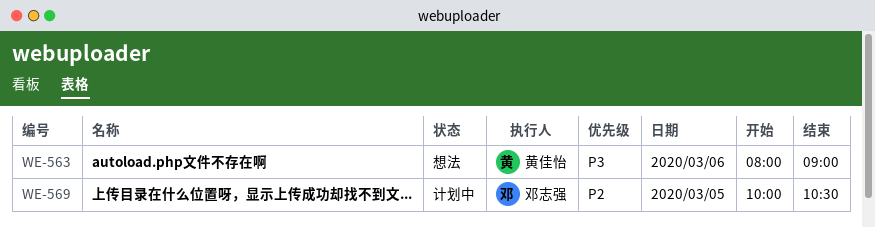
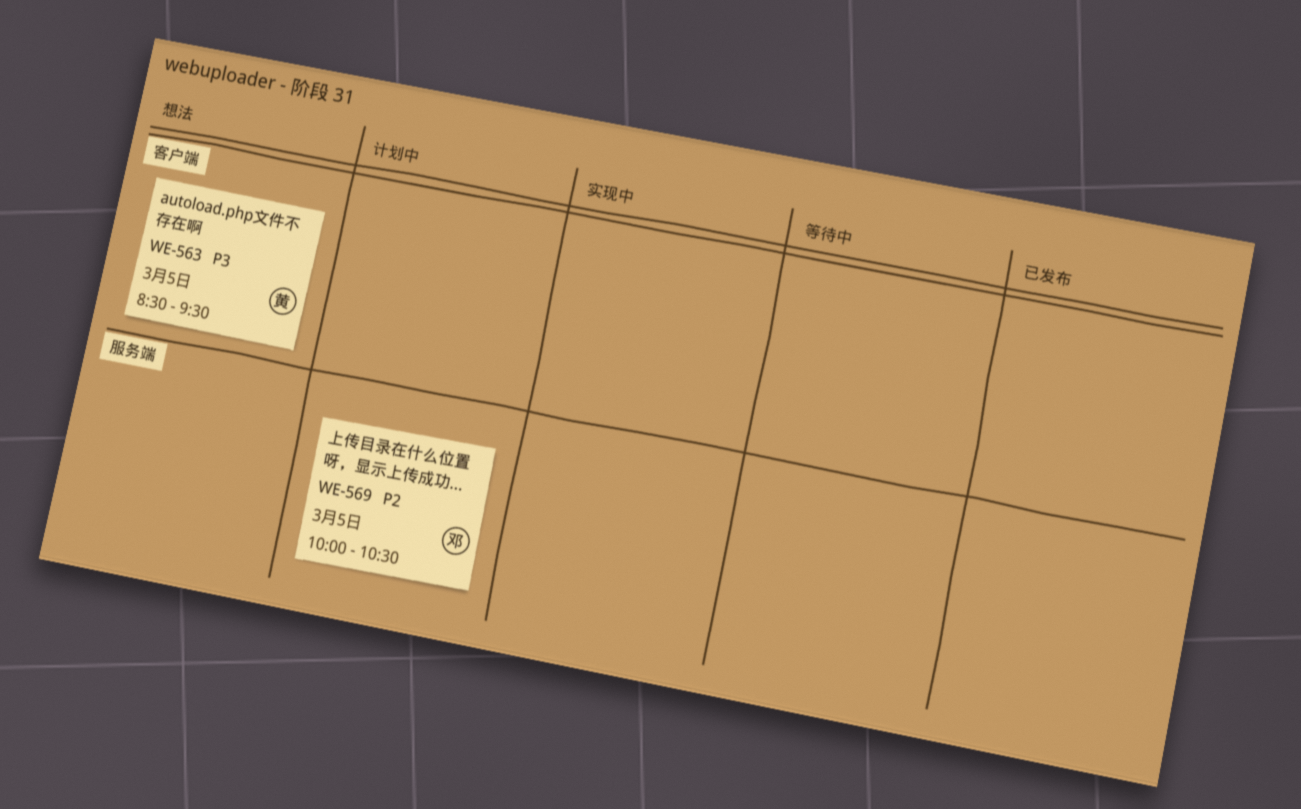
WE-563, day: Mar 6 -> Mar 5
WE-563, begins: 08:00 -> 08:30
WE-563, ends: 09:00 -> 09:30

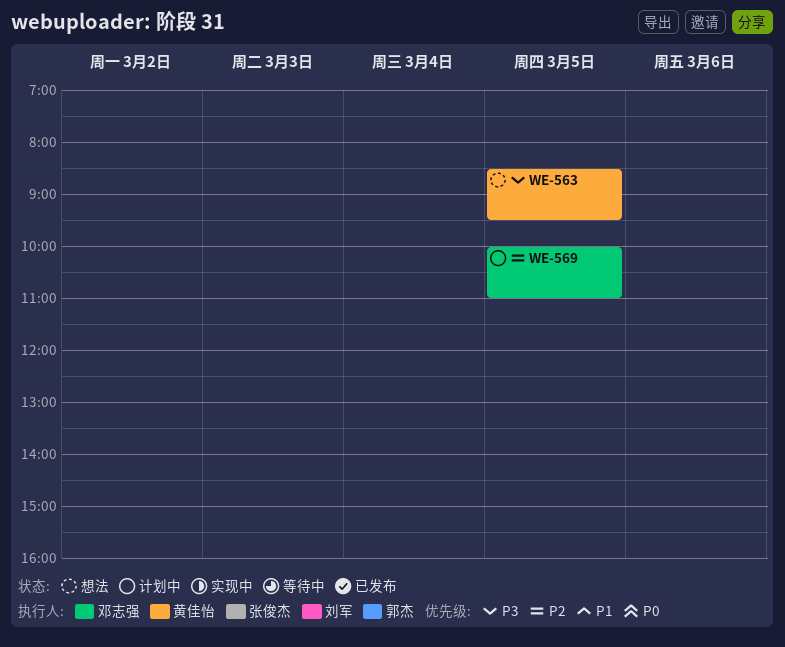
WE-569, ends: 10:30 -> 11:00

